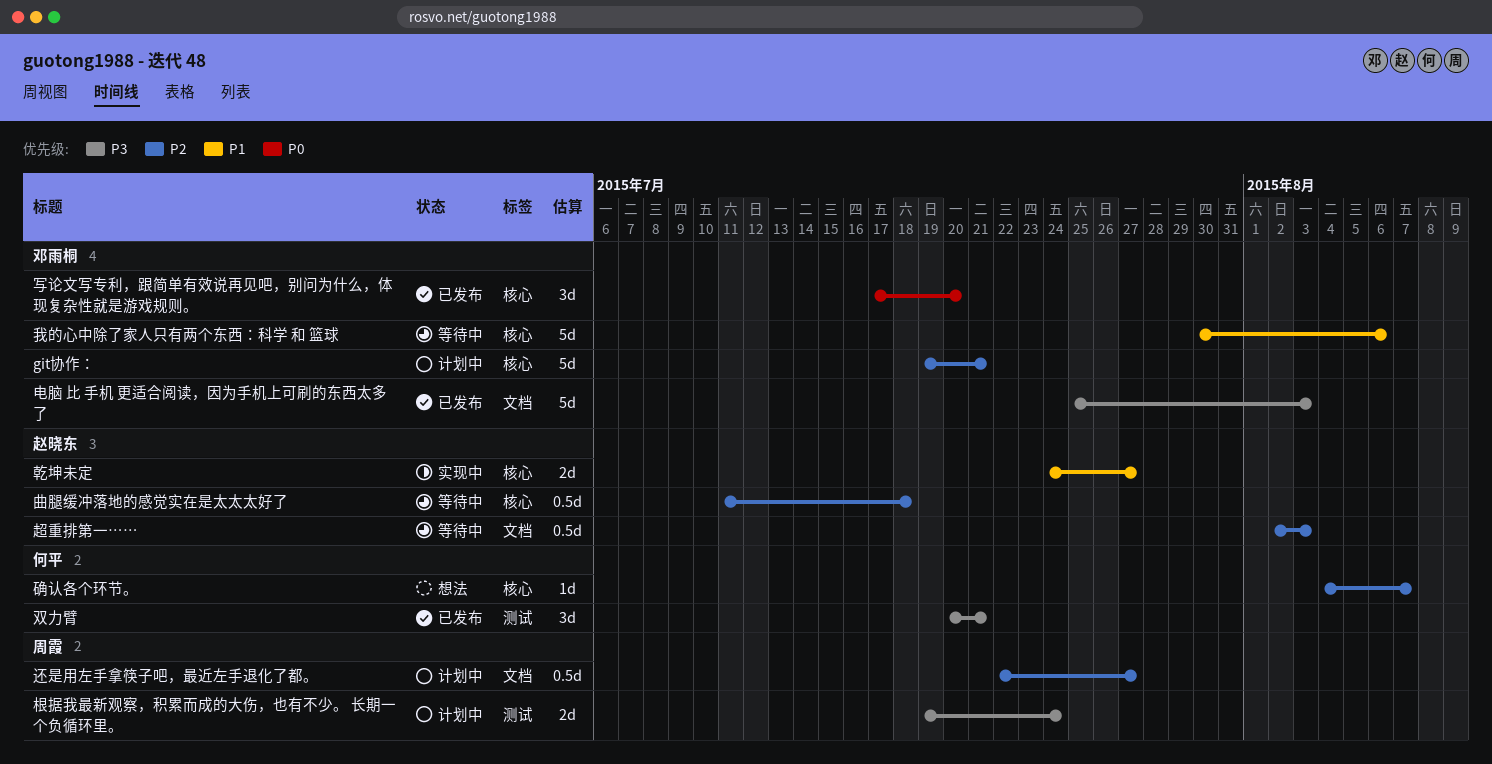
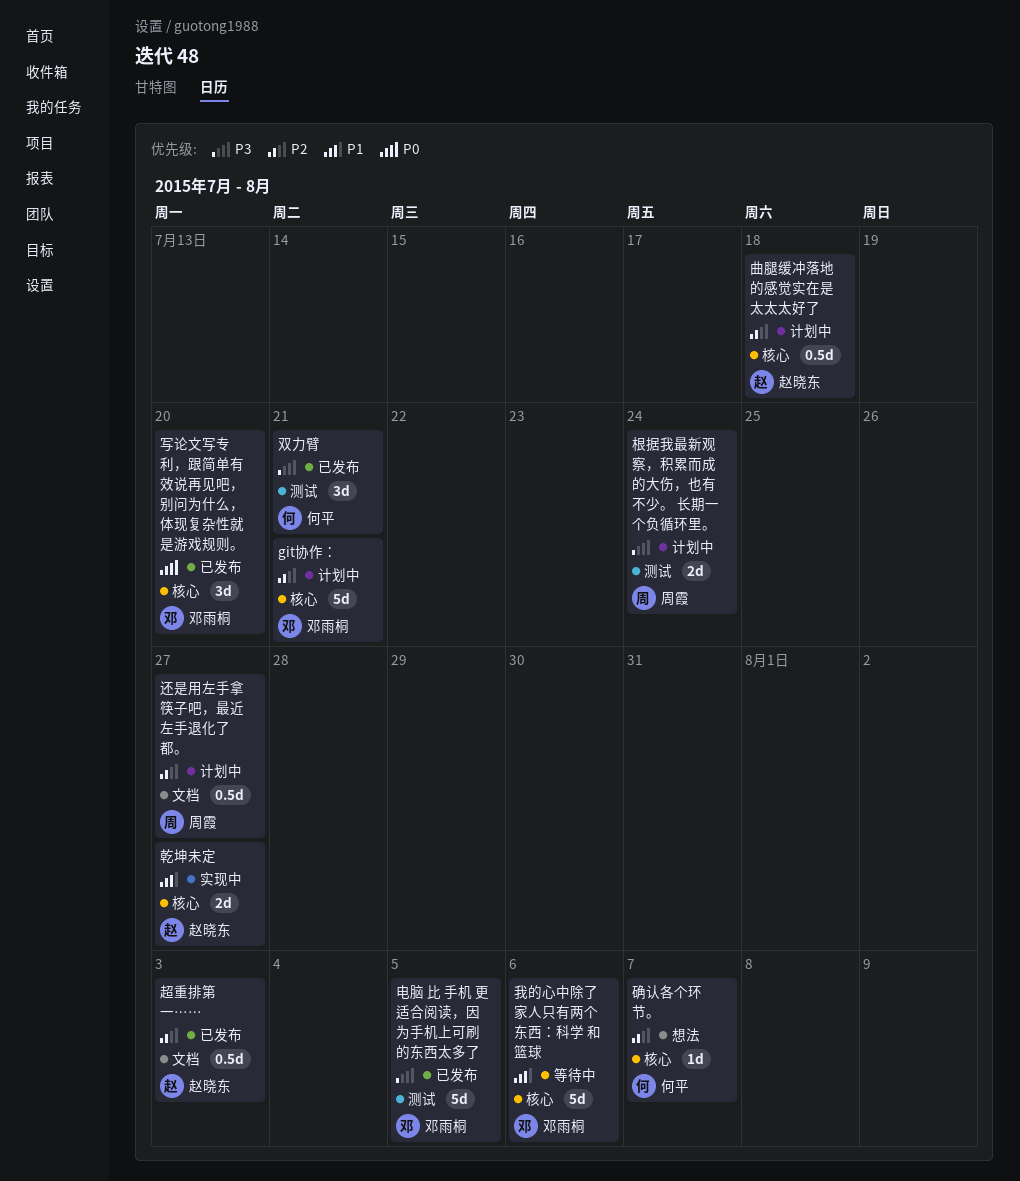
曲腿缓冲落地的感觉实在是太太太好了, status: 等待中 -> 计划中
电脑 比 手机 更适合阅读，因为手机上可刷的东西太多了, label: 文档 -> 测试
电脑 比 手机 更适合阅读，因为手机上可刷的东西太多了, due: Aug 3 -> Aug 5
超重排第一……, status: 等待中 -> 已发布

